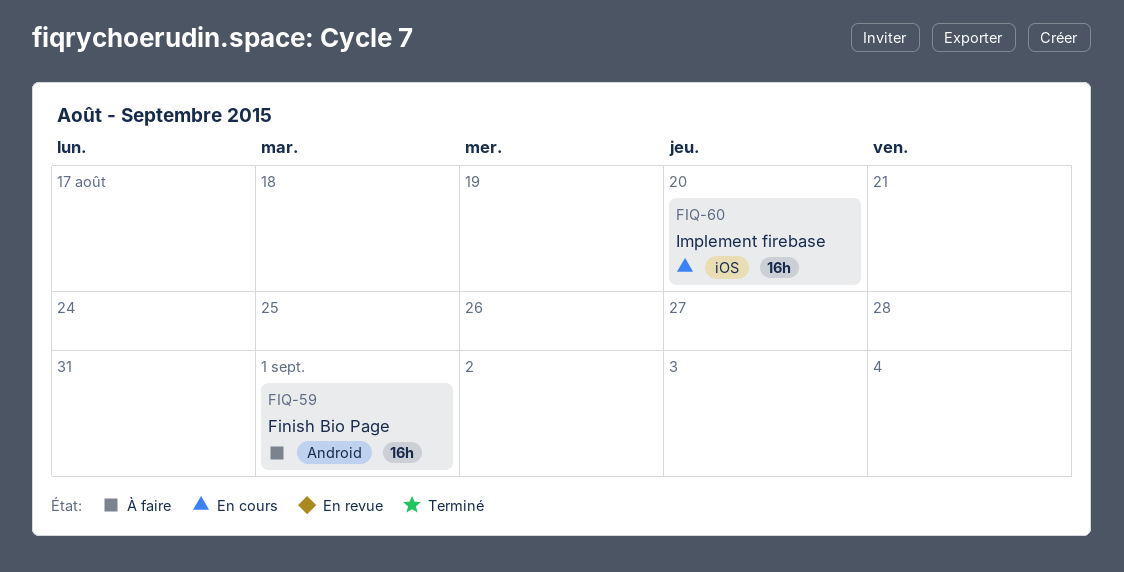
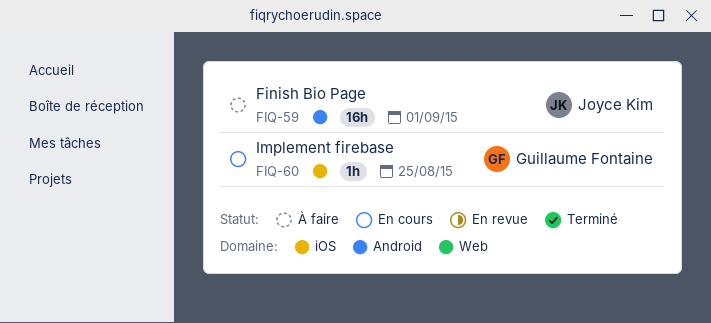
FIQ-60, estimate: 16h -> 1h
FIQ-60, due: Aug 20 -> Aug 25

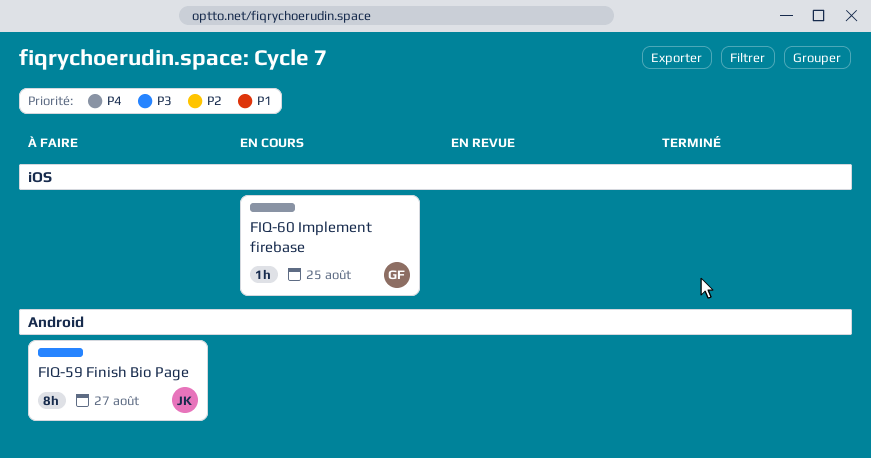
FIQ-59, estimate: 16h -> 8h
FIQ-59, due: Sep 1 -> Aug 27

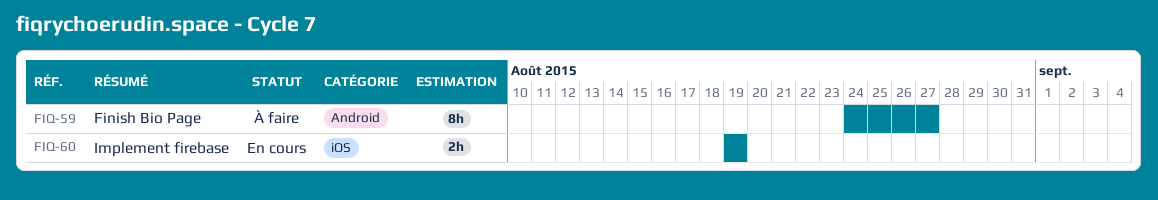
FIQ-60, estimate: 1h -> 2h
FIQ-60, due: Aug 25 -> Aug 19

